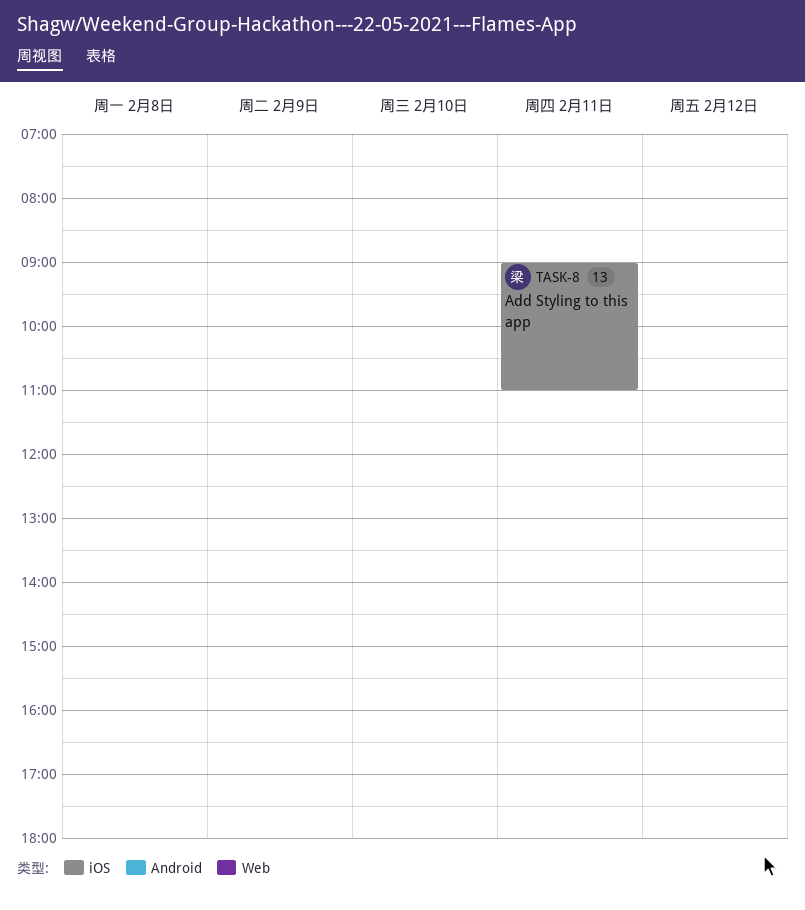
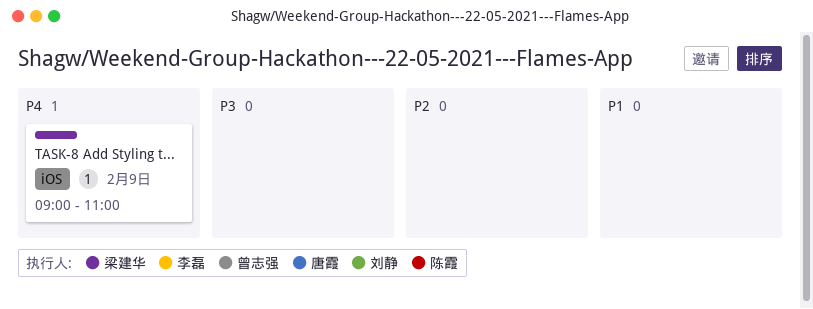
TASK-8, estimate: 13 -> 1
TASK-8, day: Feb 11 -> Feb 9

